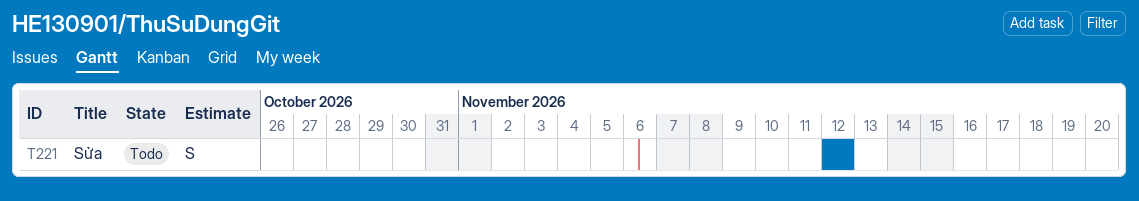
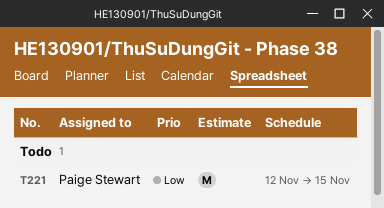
T221, estimate: S -> M
T221, due: Nov 12 -> Nov 15

